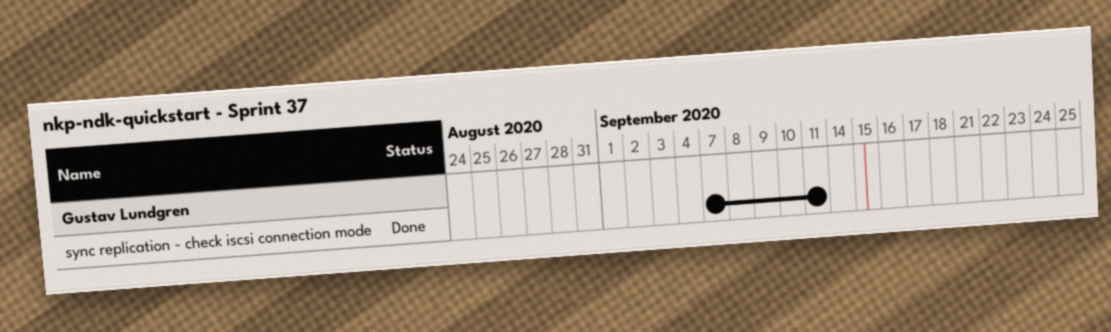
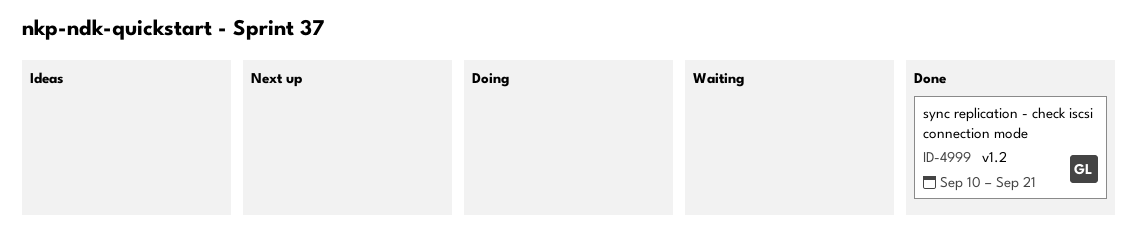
sync replication - check iscsi connection mode, start: Sep 7 -> Sep 10
sync replication - check iscsi connection mode, due: Sep 11 -> Sep 21

